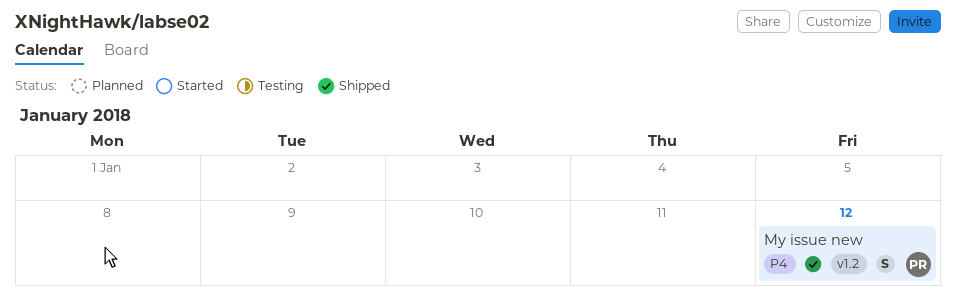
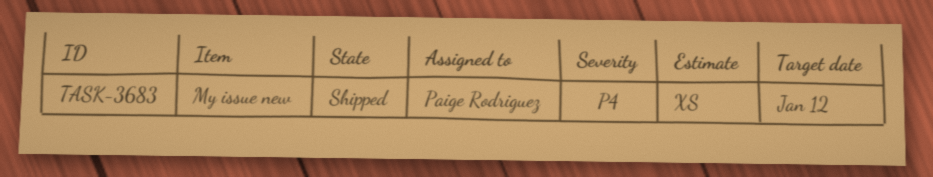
My issue new, estimate: S -> XS

